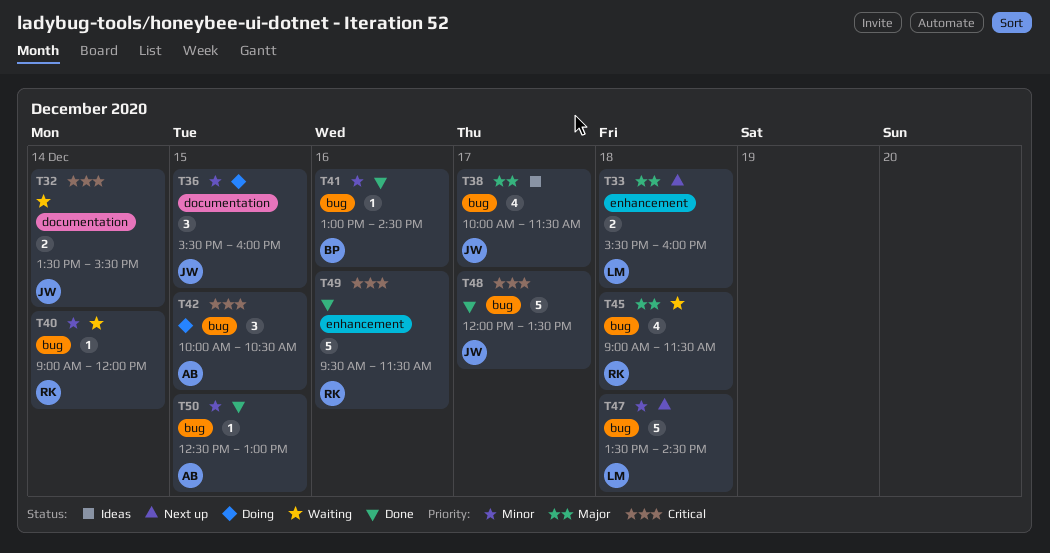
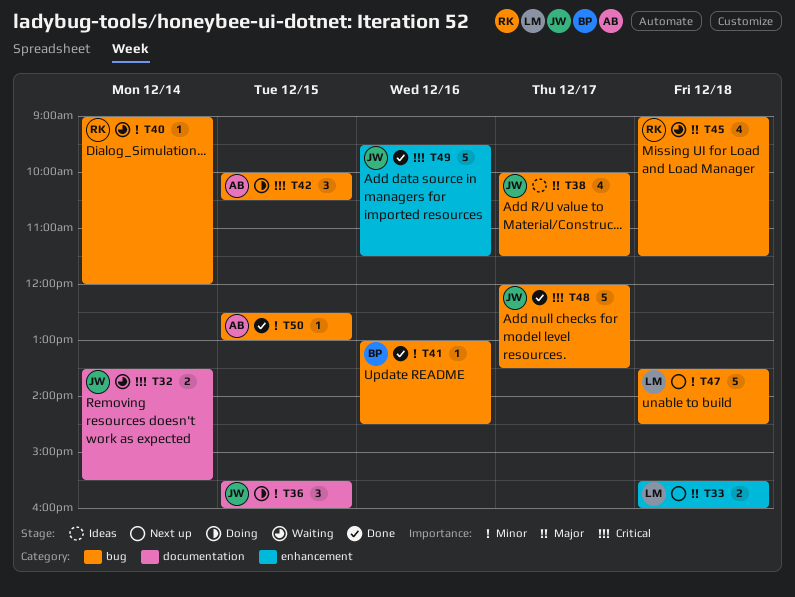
T49, owner: RK -> JW

